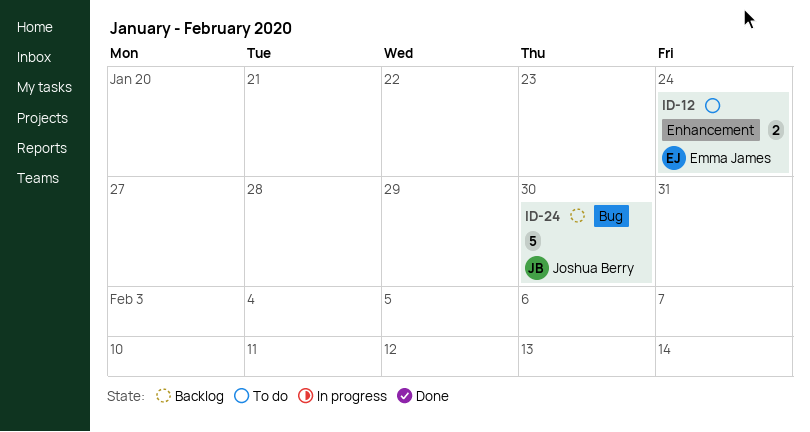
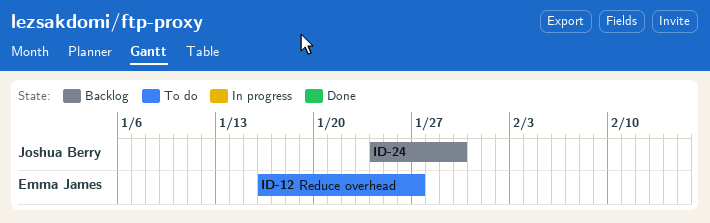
ID-12, due: Jan 24 -> Jan 27

